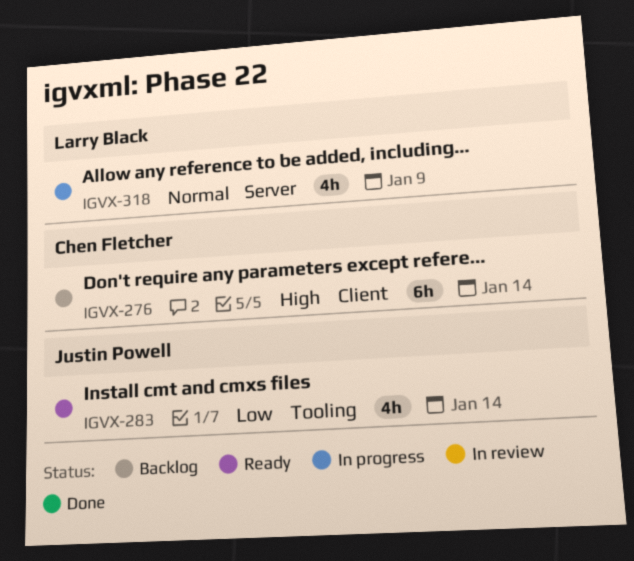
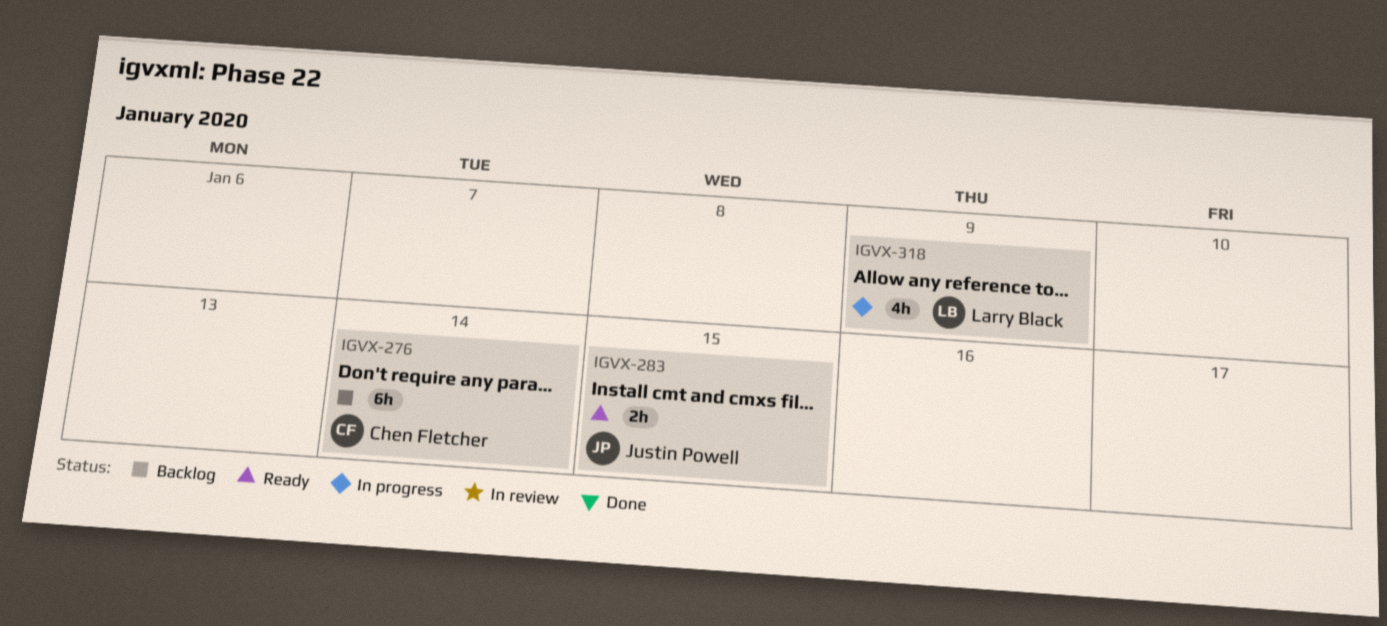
IGVX-283, estimate: 4h -> 2h
IGVX-283, due: Jan 14 -> Jan 15

